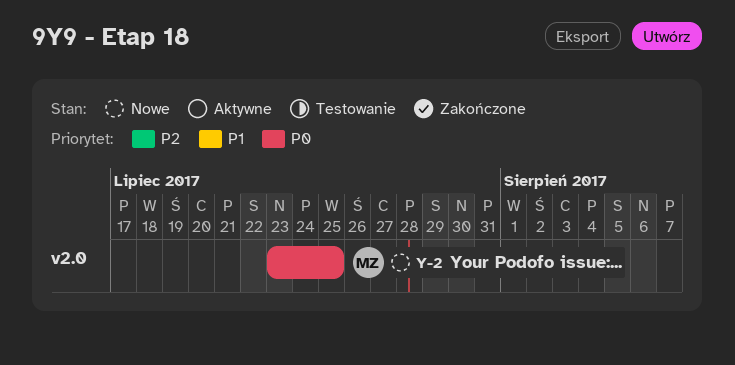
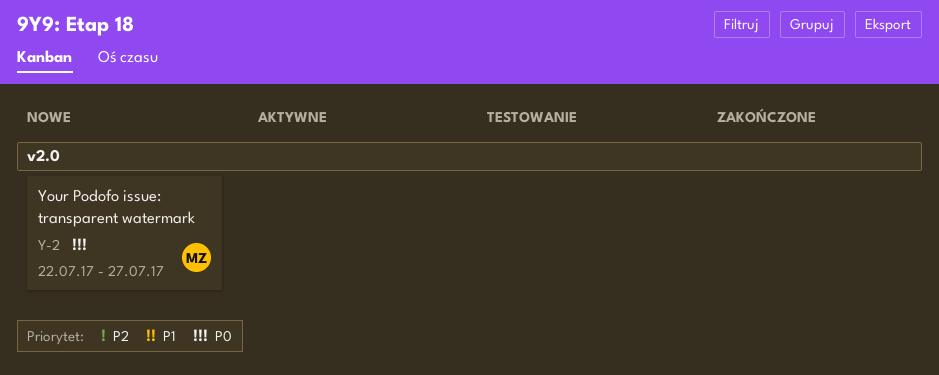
Y-2, start: Jul 23 -> Jul 22
Y-2, due: Jul 25 -> Jul 27

